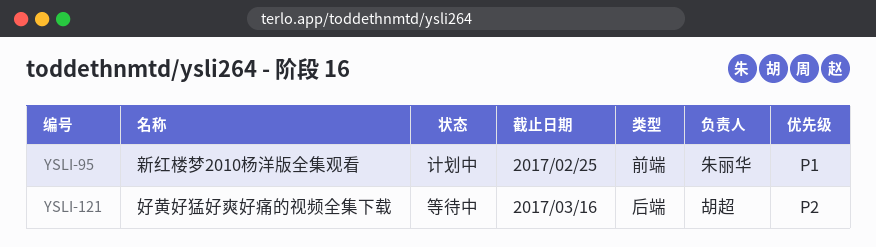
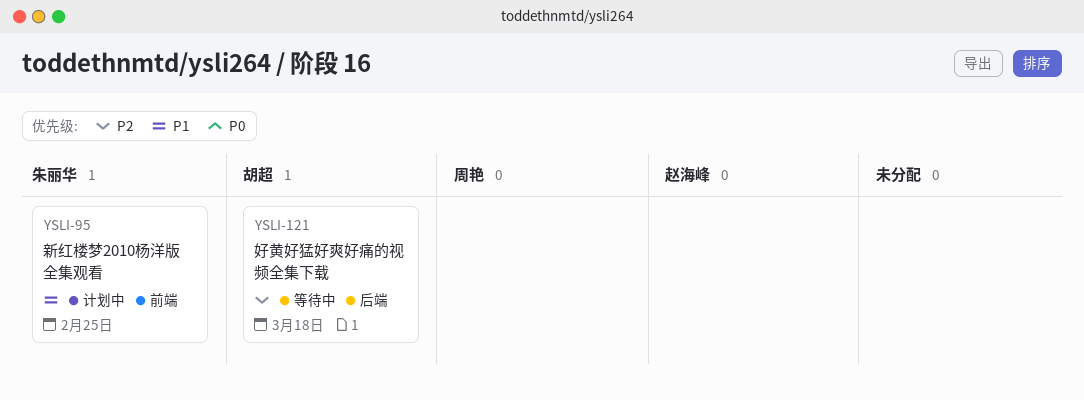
YSLI-121, due: Mar 16 -> Mar 18

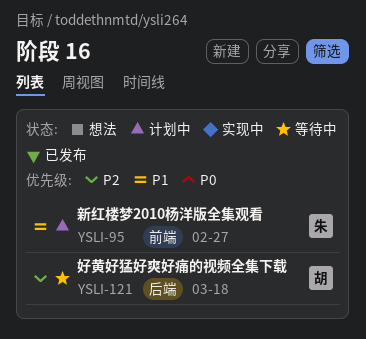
YSLI-95, due: Feb 25 -> Feb 27

